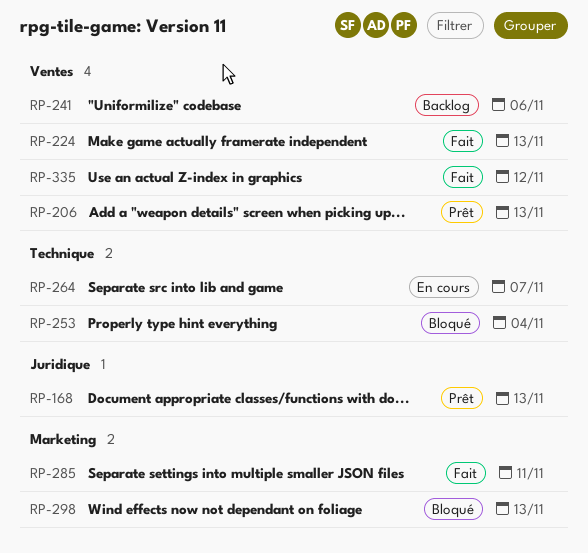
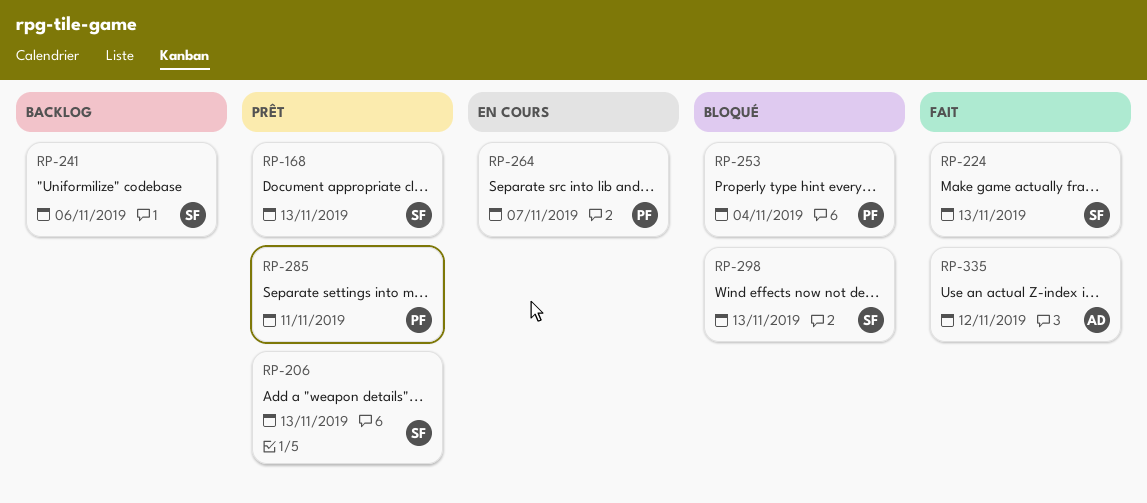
RP-285, status: Fait -> Prêt

